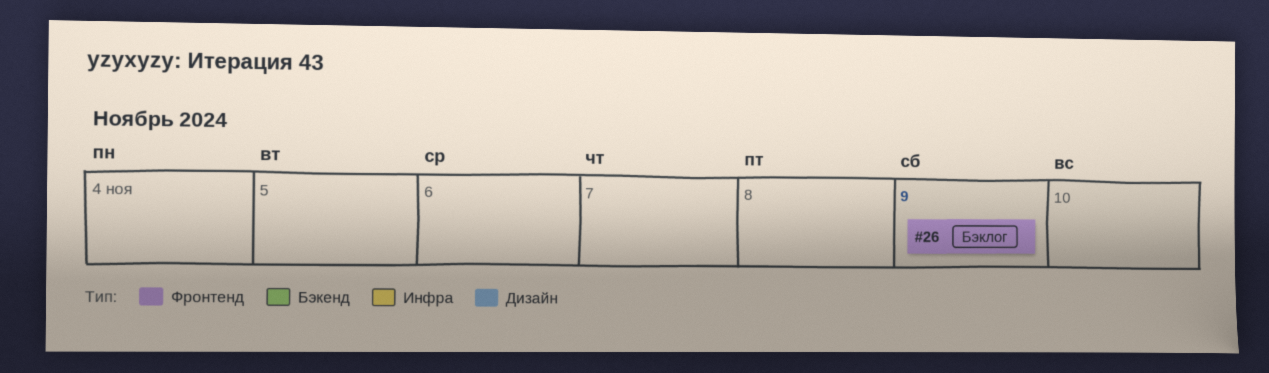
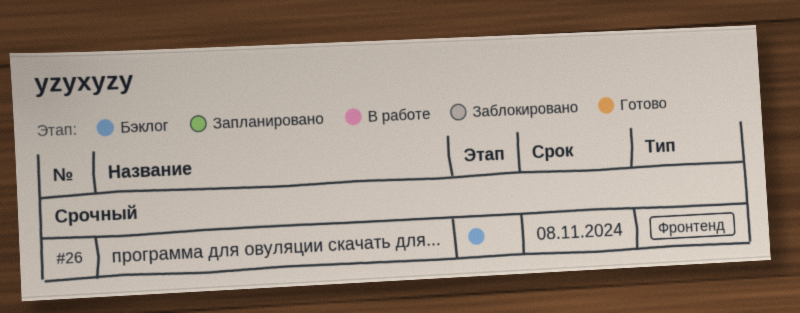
#26, due: Nov 9 -> Nov 8

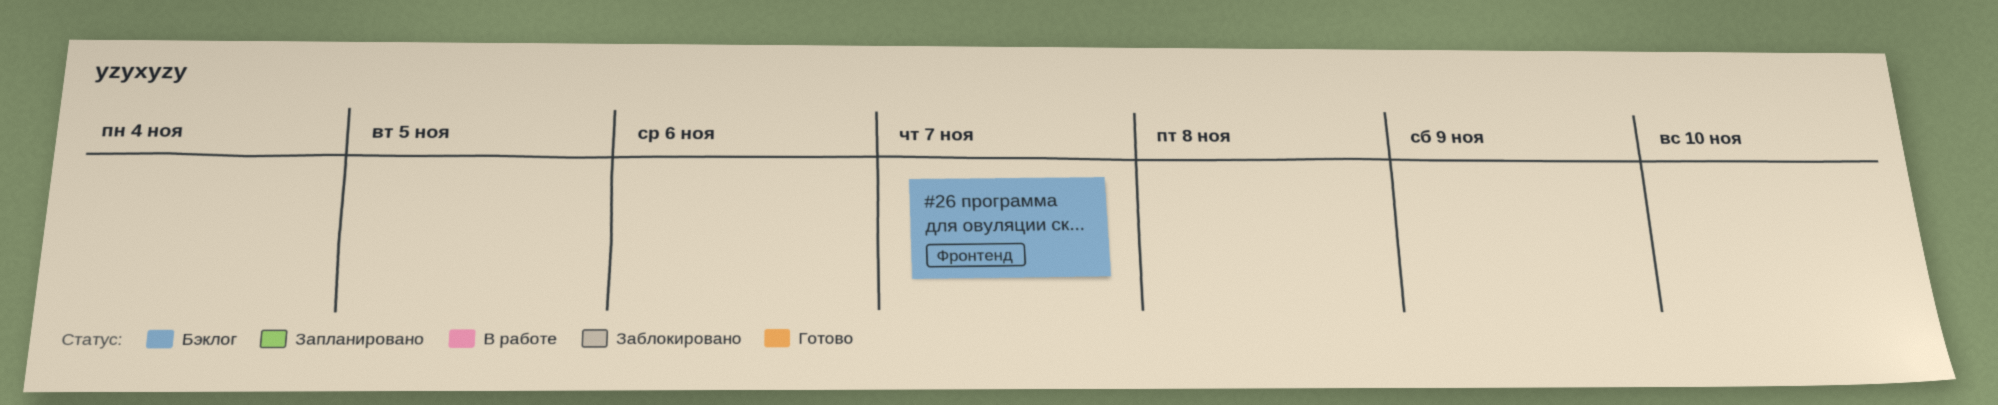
#26, due: Nov 8 -> Nov 7

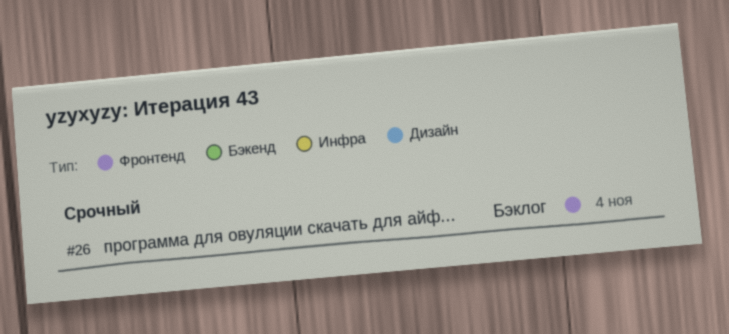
#26, due: Nov 7 -> Nov 4

